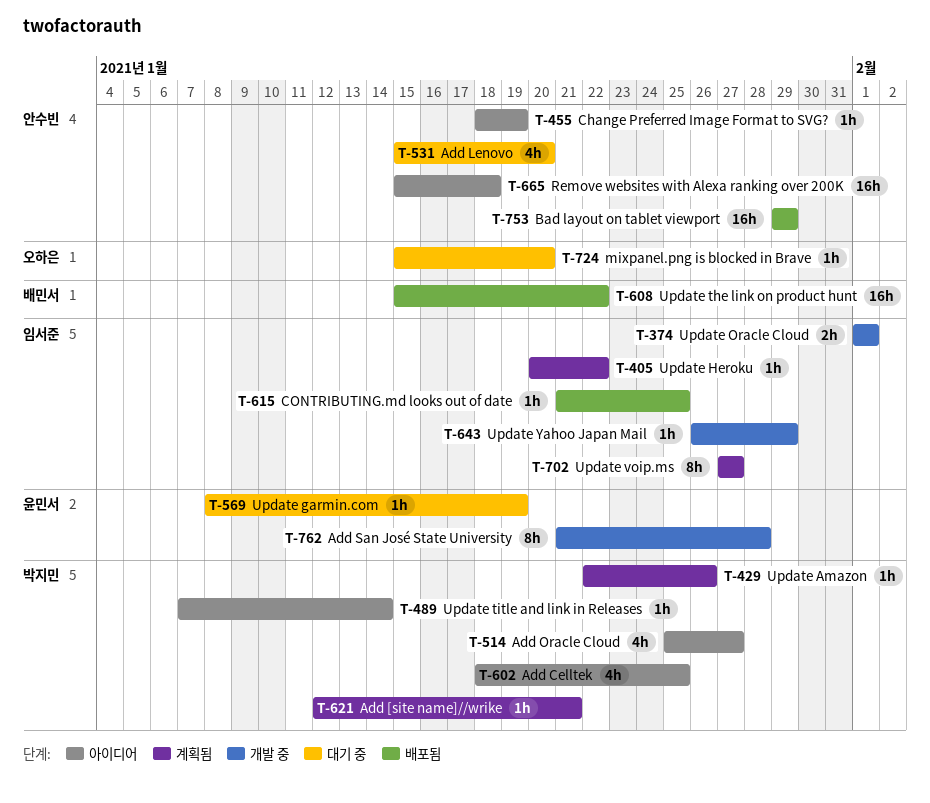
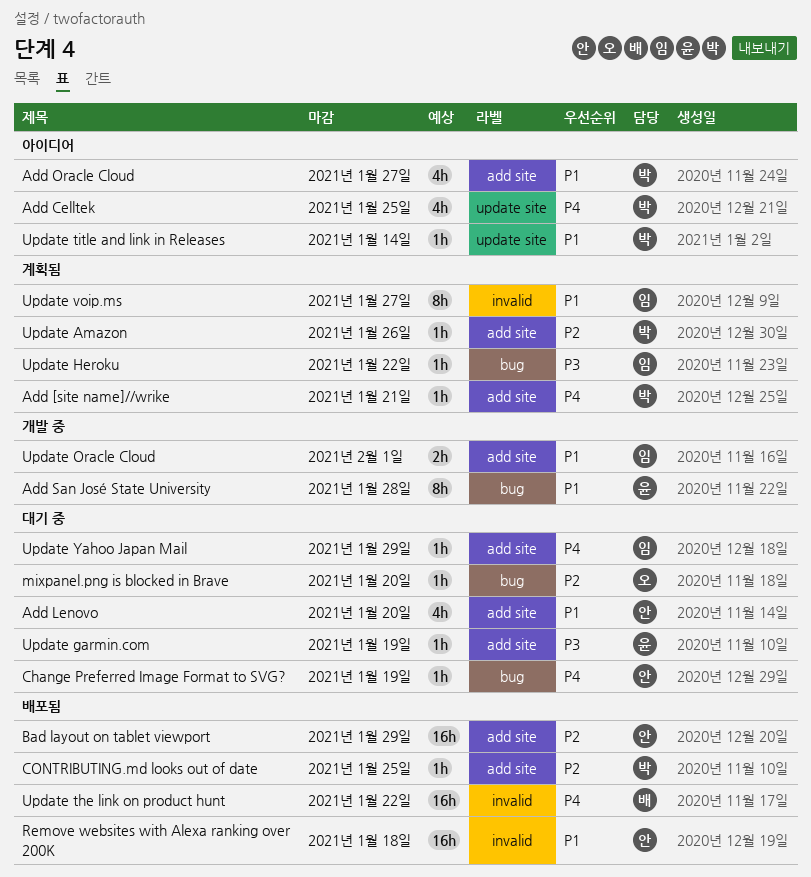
Change Preferred Image Format to SVG?, status: 아이디어 -> 대기 중
CONTRIBUTING.md looks out of date, owner: 임서준 -> 박지민
Remove websites with Alexa ranking over 200K, status: 아이디어 -> 배포됨
Update Yahoo Japan Mail, status: 개발 중 -> 대기 중

